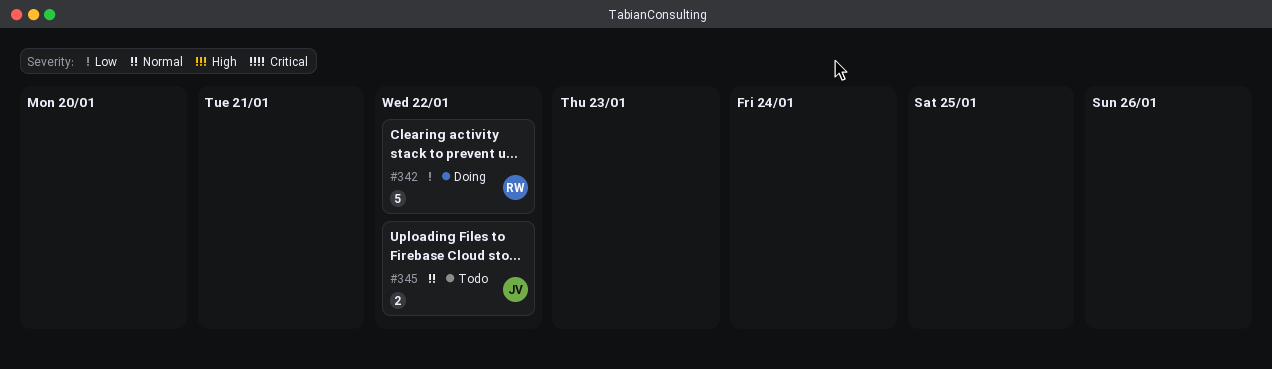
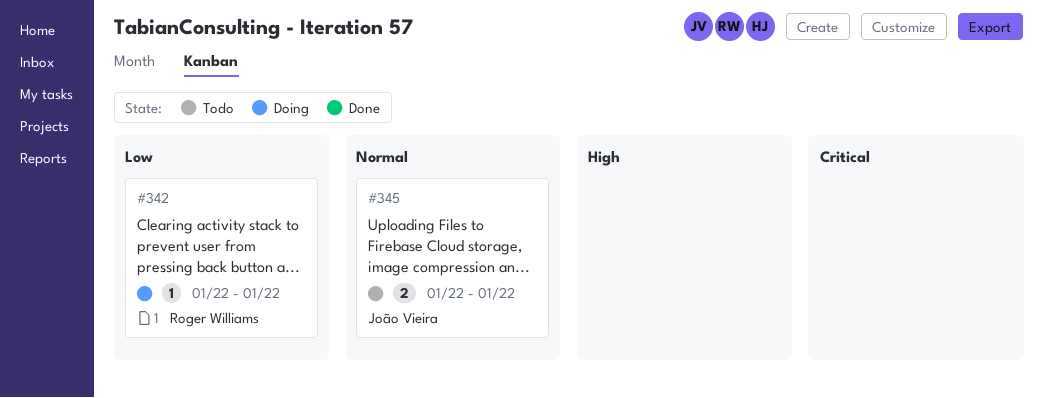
#342, estimate: 5 -> 1

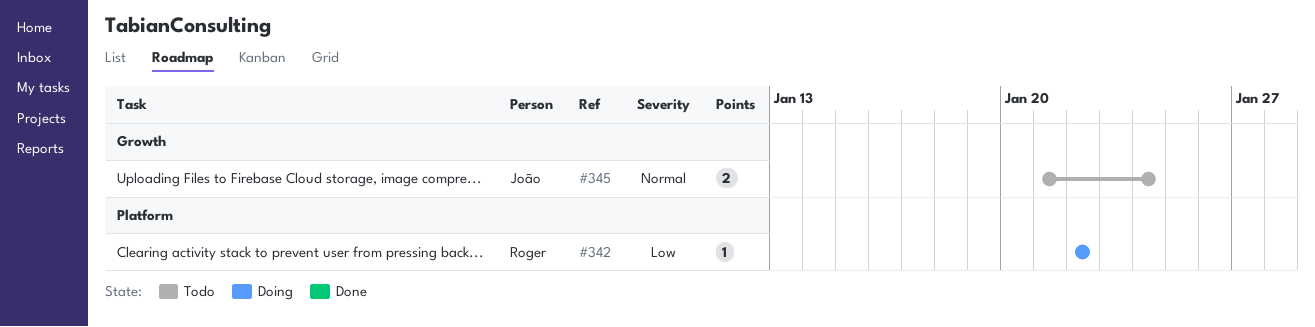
#345, start: Jan 22 -> Jan 21
#345, due: Jan 22 -> Jan 24

